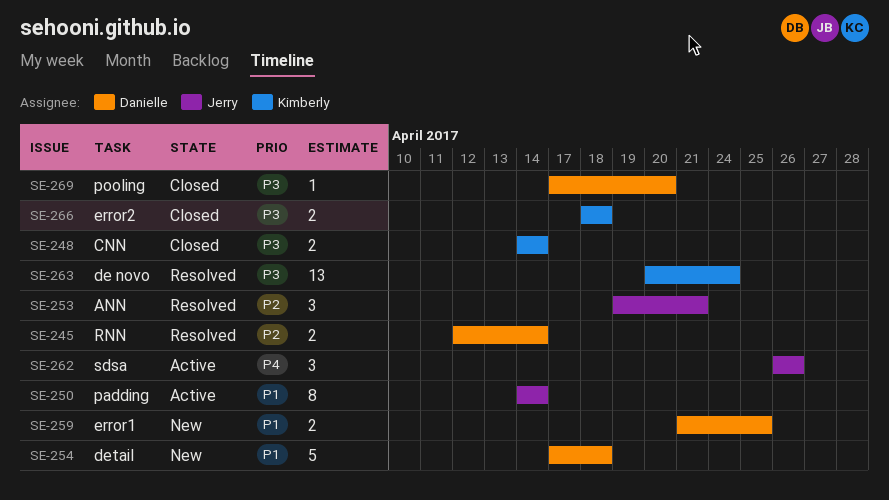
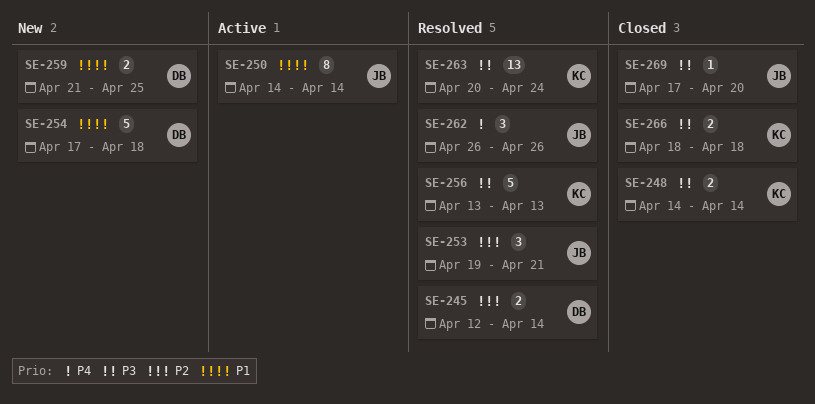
SE-256: none -> present
SE-262, status: Active -> Resolved
SE-269, owner: Danielle -> Jerry

